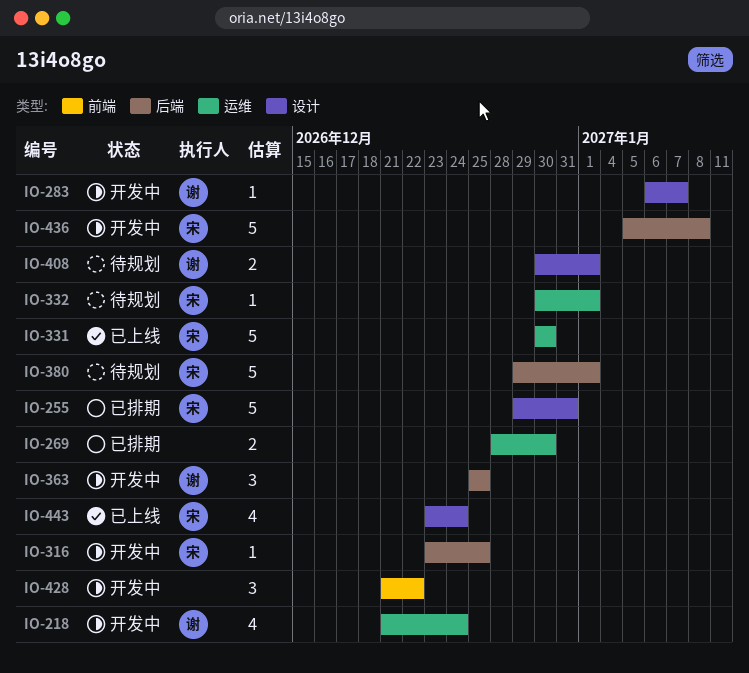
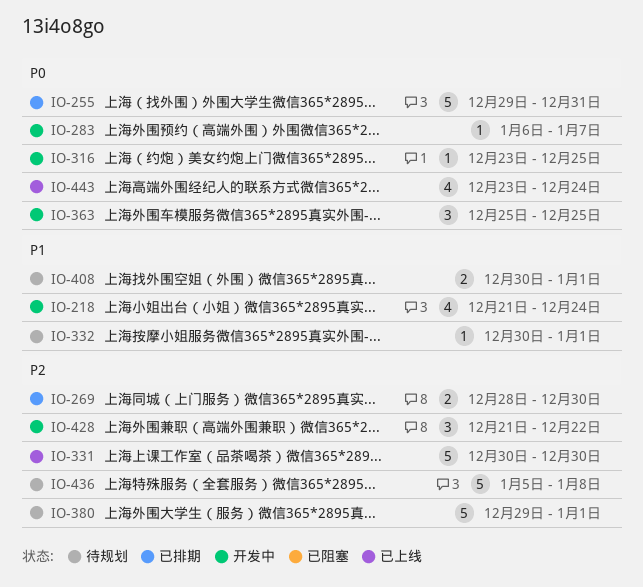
IO-436, status: 开发中 -> 待规划

